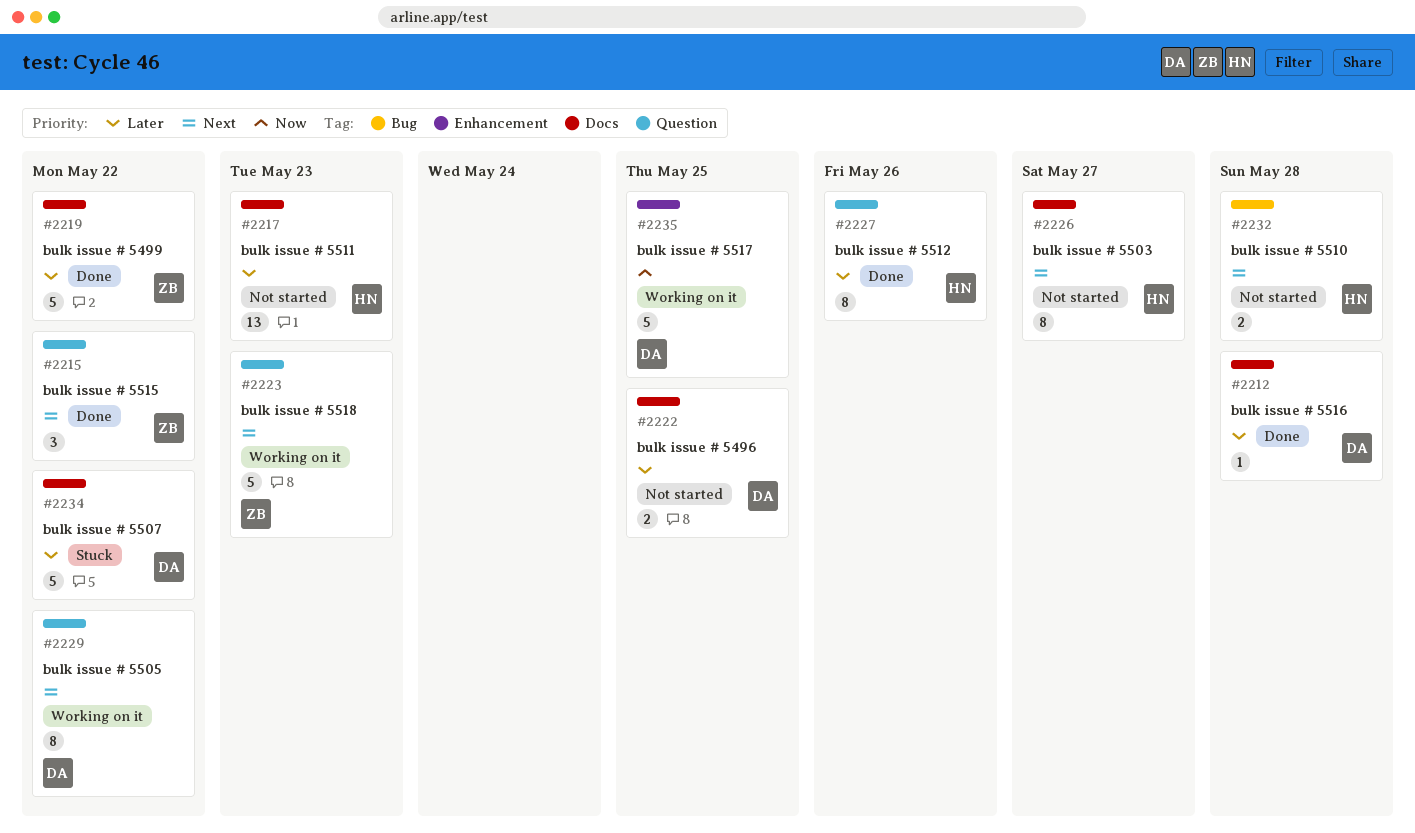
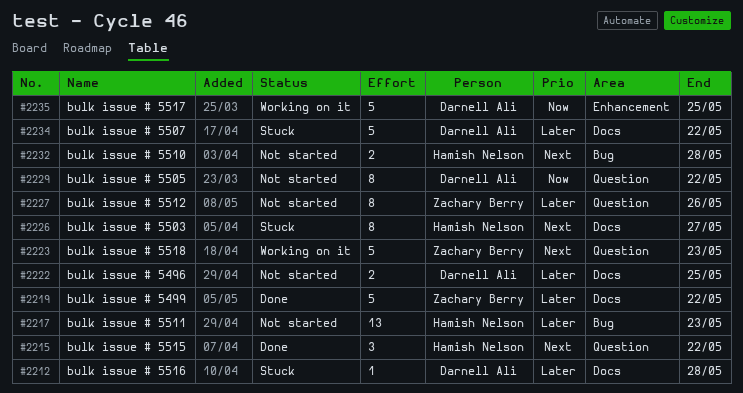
#2212, status: Done -> Stuck
#2215, owner: Zachary Berry -> Hamish Nelson
#2217, label: Docs -> Bug
#2226, status: Not started -> Stuck
#2227, status: Done -> Not started
#2227, owner: Hamish Nelson -> Zachary Berry
#2229, status: Working on it -> Not started
#2229, priority: Next -> Now

